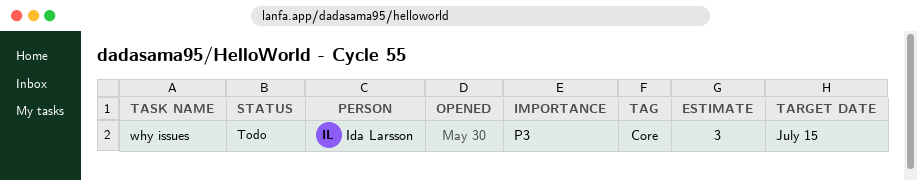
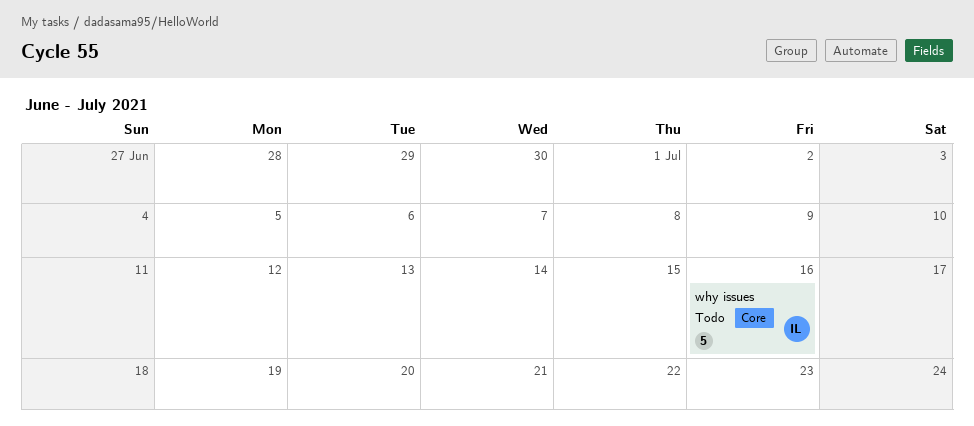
why issues, estimate: 3 -> 5
why issues, due: Jul 15 -> Jul 16

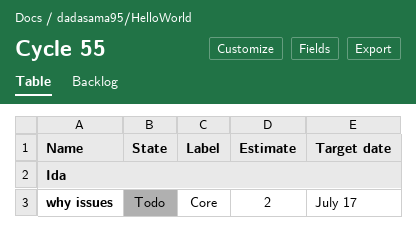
why issues, estimate: 5 -> 2
why issues, due: Jul 16 -> Jul 17

